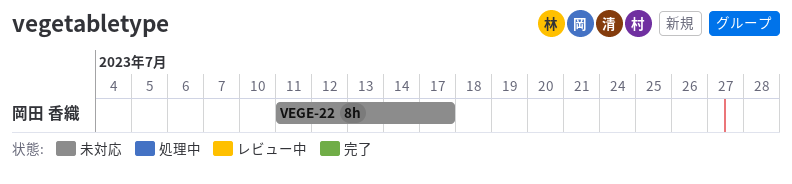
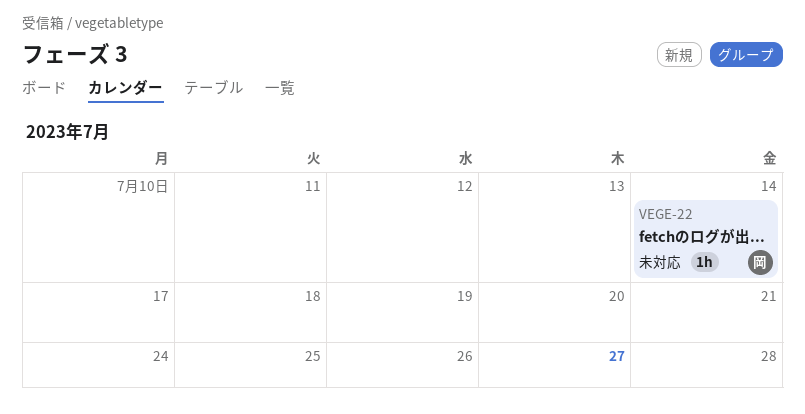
VEGE-22, estimate: 8h -> 1h
VEGE-22, due: Jul 17 -> Jul 14

